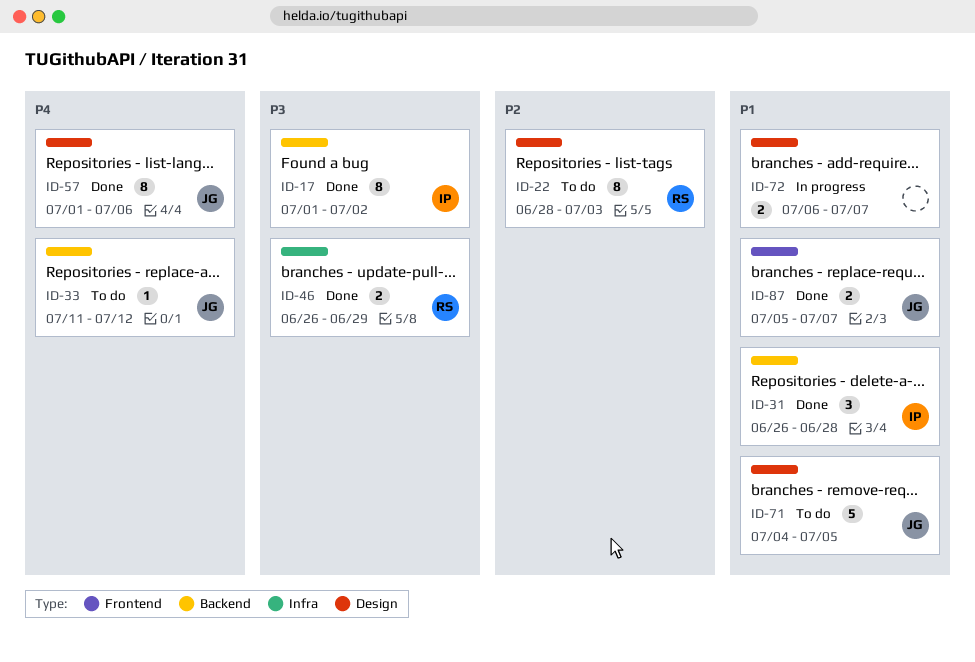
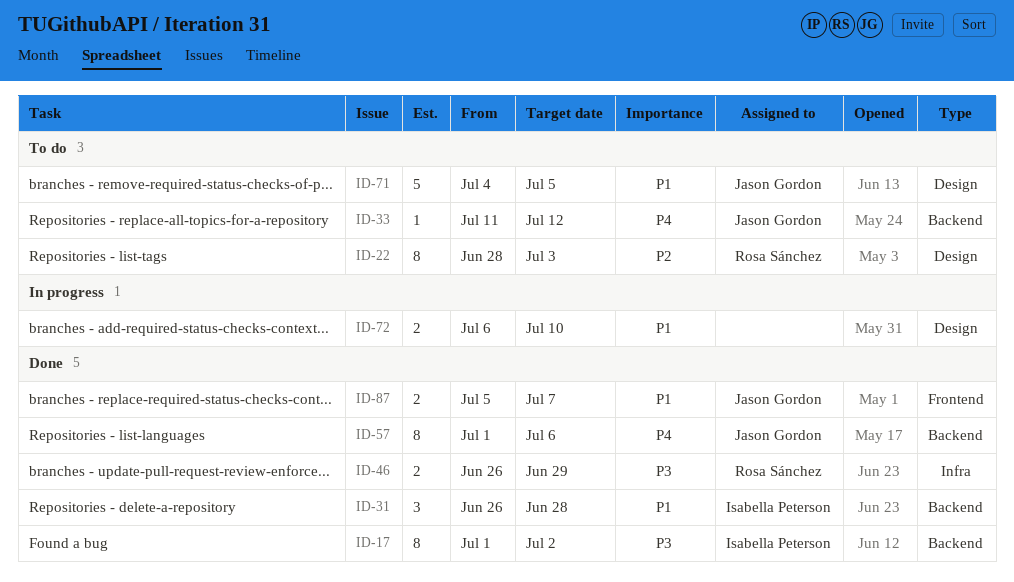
ID-57, label: Design -> Backend
ID-72, due: Jul 7 -> Jul 10

